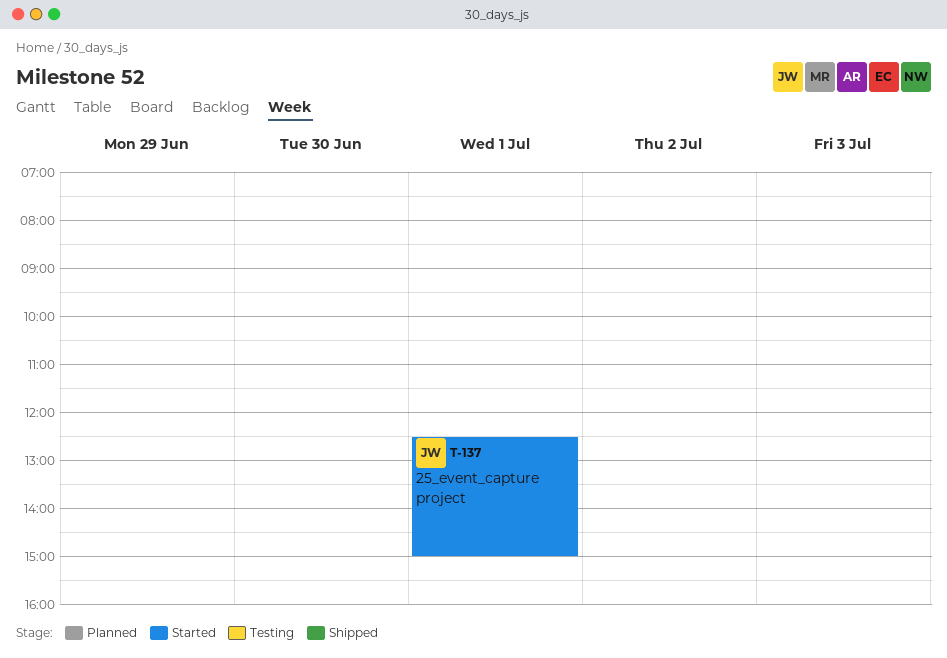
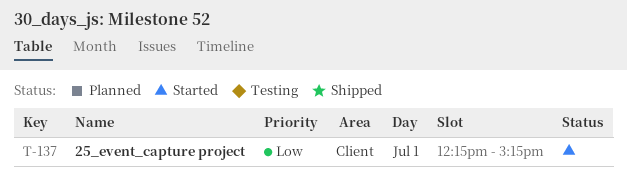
T-137, begins: 12:30 -> 12:15
T-137, ends: 15:00 -> 15:15

